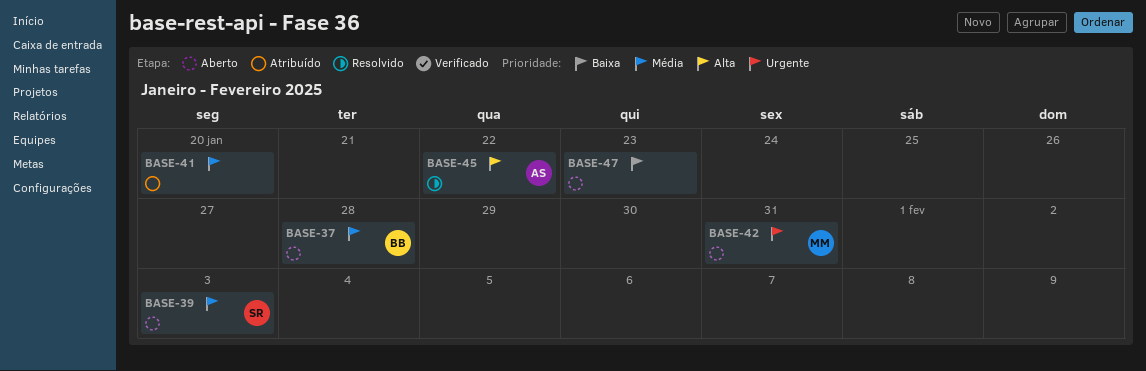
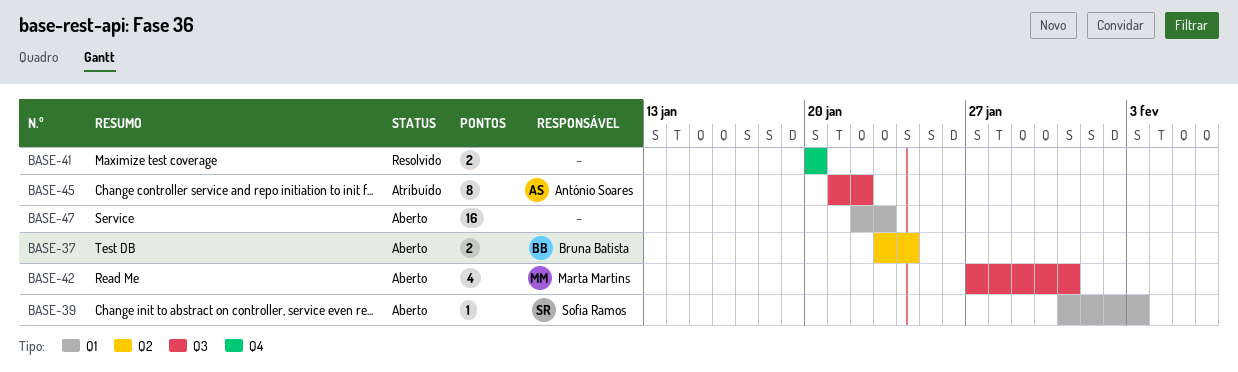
BASE-37, due: Jan 28 -> Jan 24
BASE-41, status: Atribuído -> Resolvido
BASE-45, status: Resolvido -> Atribuído

